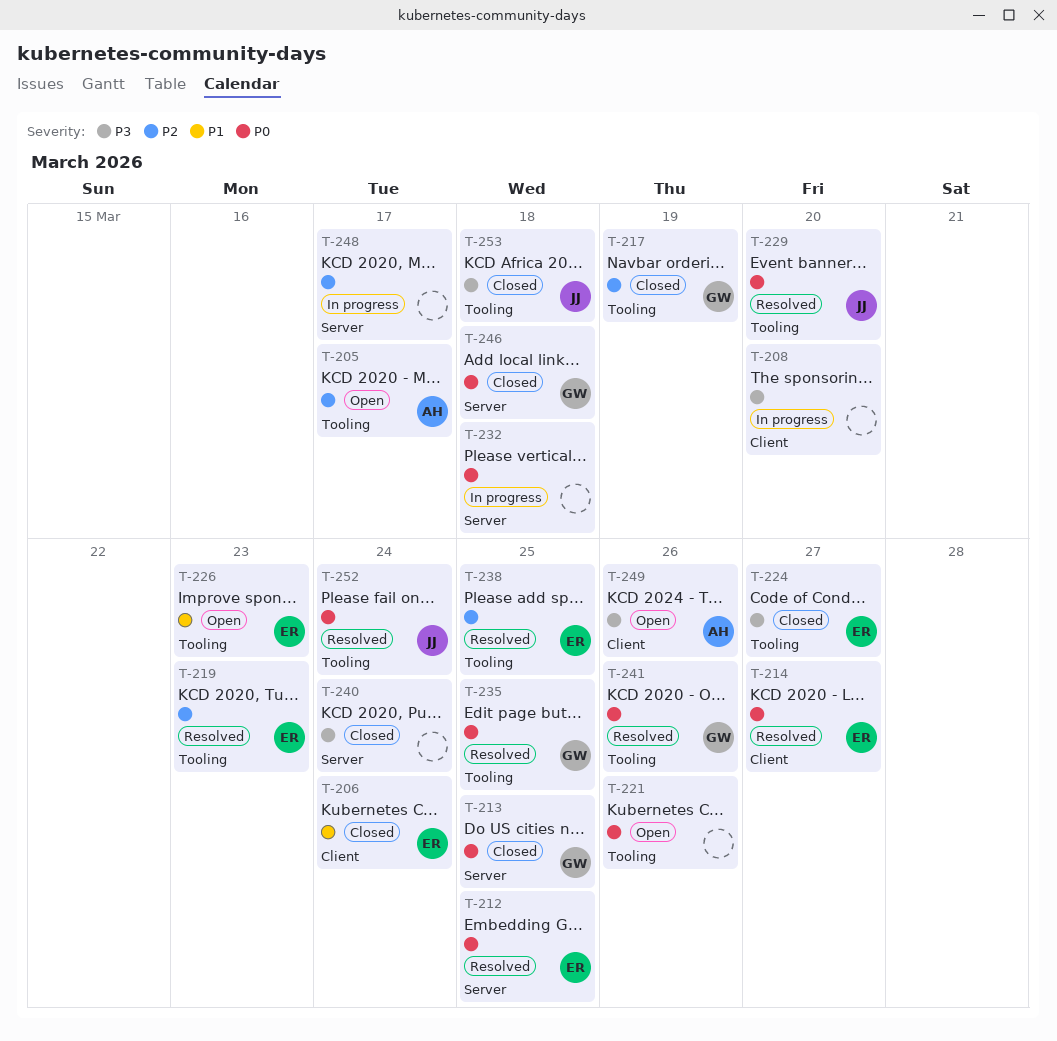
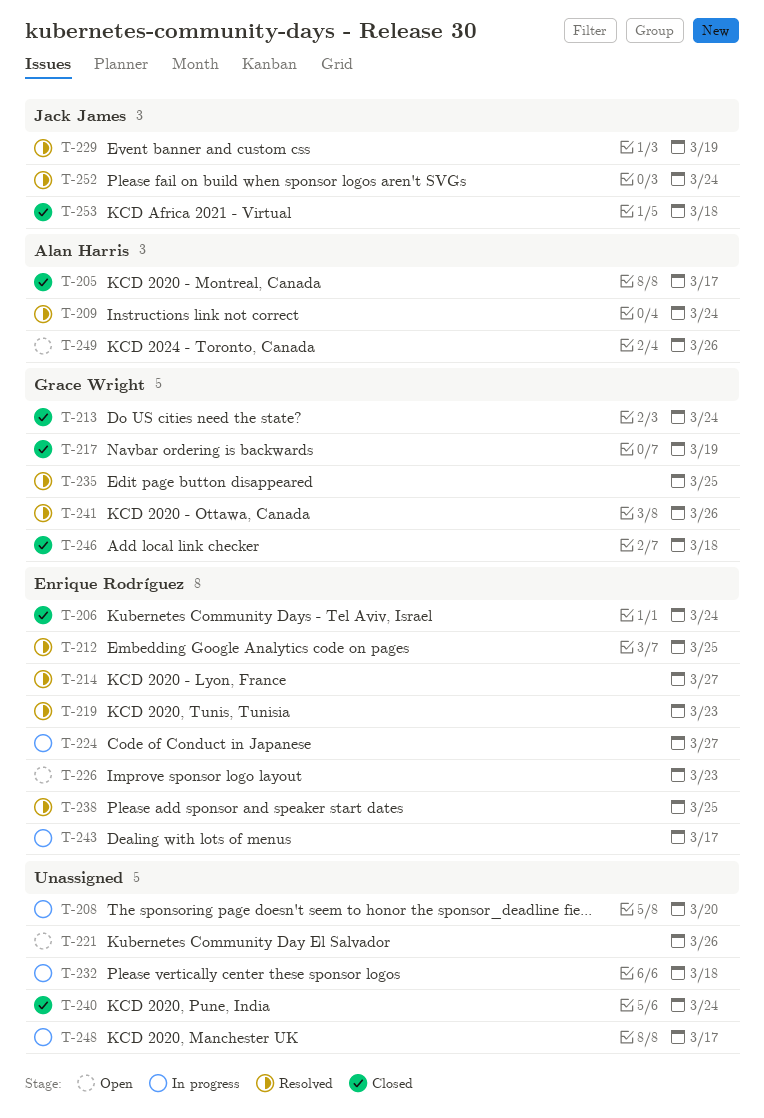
T-205, status: Open -> Closed
T-209: none -> present
T-213, due: Mar 25 -> Mar 24
T-224, status: Closed -> In progress
T-229, due: Mar 20 -> Mar 19
T-243: none -> present

